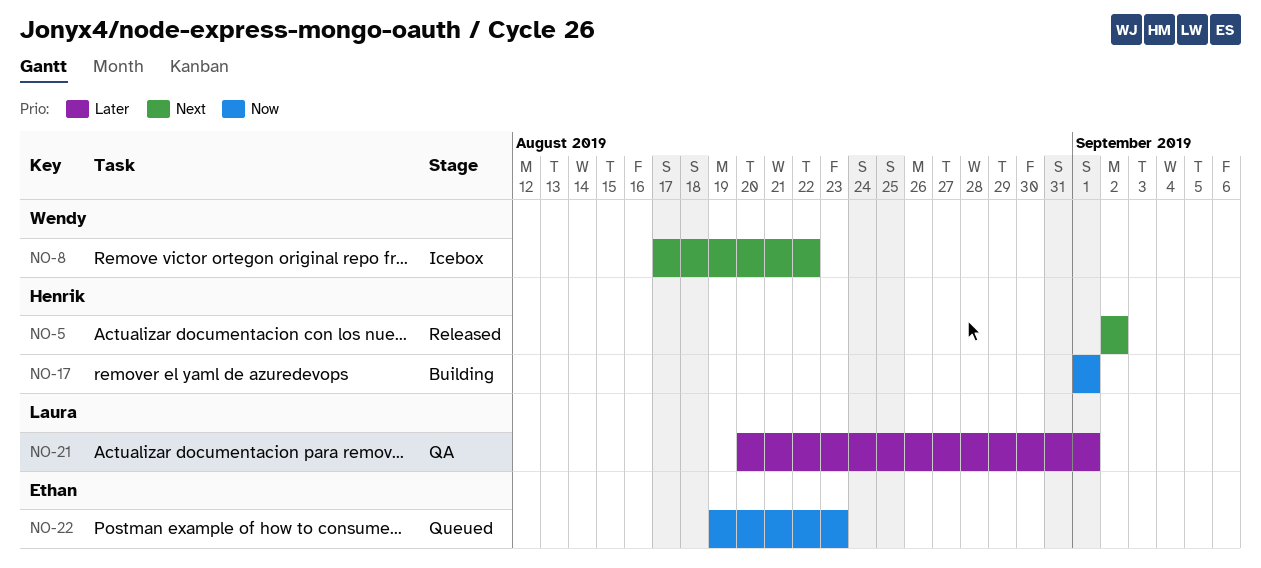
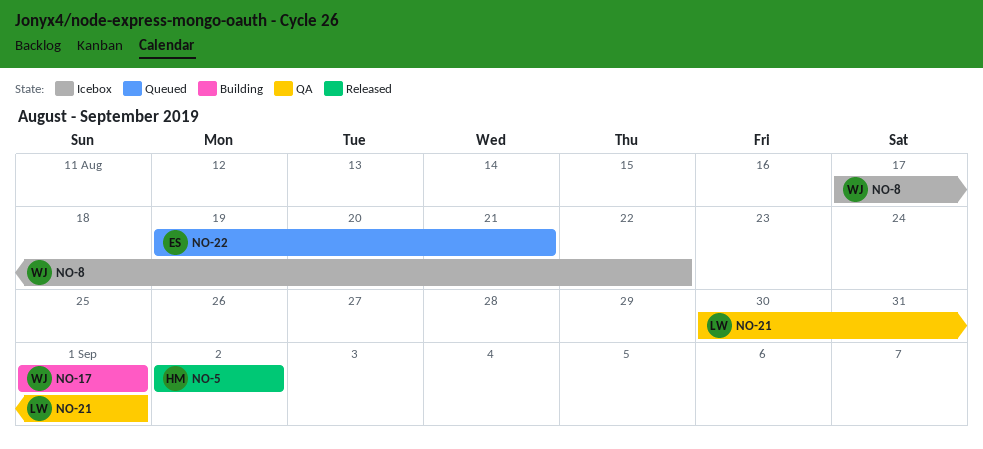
NO-17, owner: Henrik -> Wendy
NO-21, start: Aug 20 -> Aug 30
NO-22, due: Aug 23 -> Aug 21

